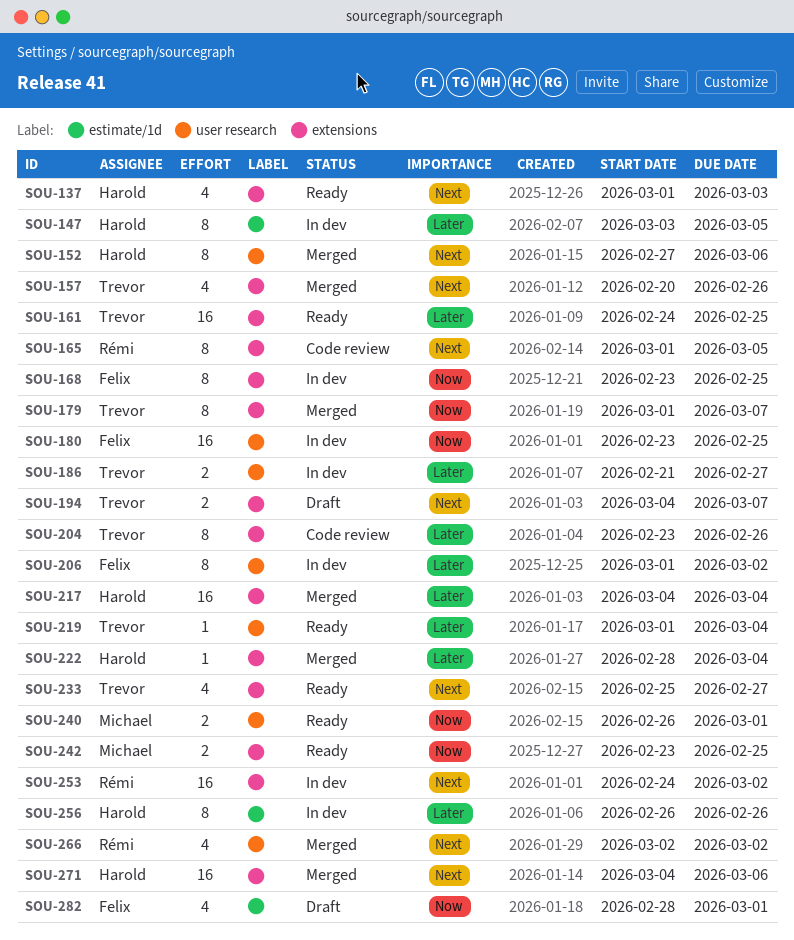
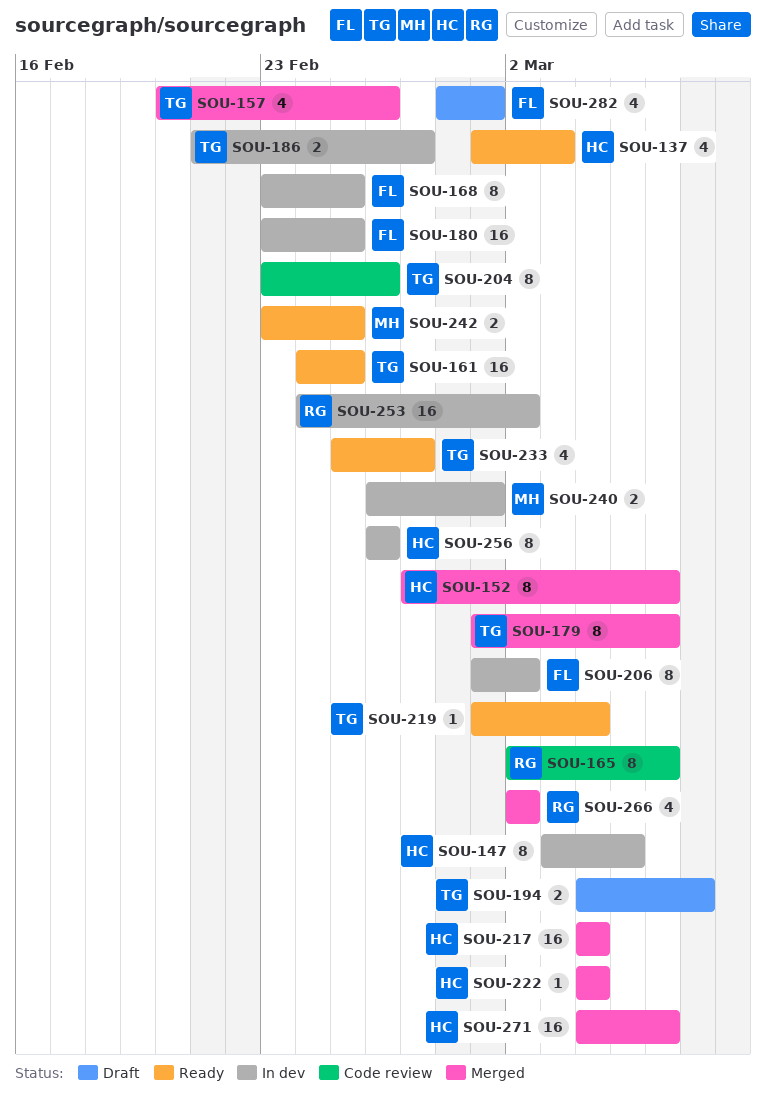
SOU-165, start: Mar 1 -> Mar 2
SOU-165, due: Mar 5 -> Mar 6
SOU-179, due: Mar 7 -> Mar 6
SOU-222, start: Feb 28 -> Mar 4
SOU-240, status: Ready -> In dev

